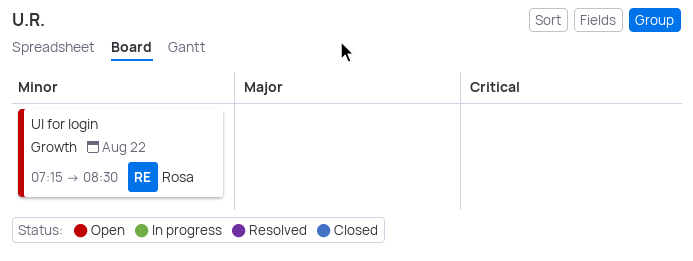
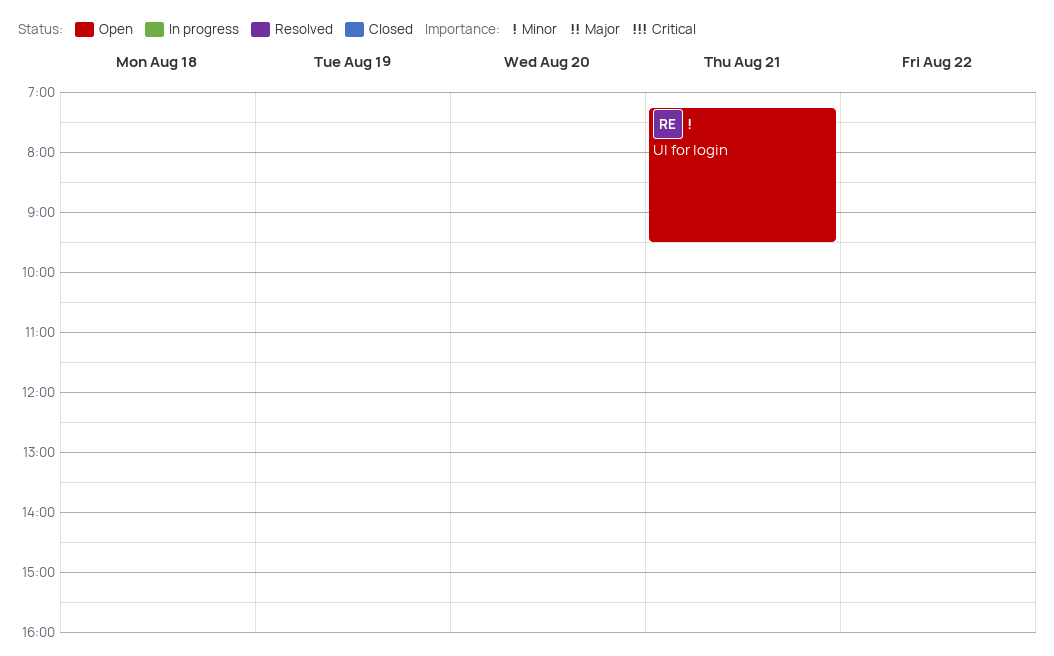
UI for login, day: Aug 22 -> Aug 21
UI for login, ends: 08:30 -> 09:30

